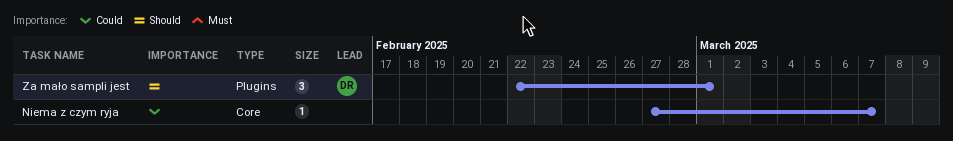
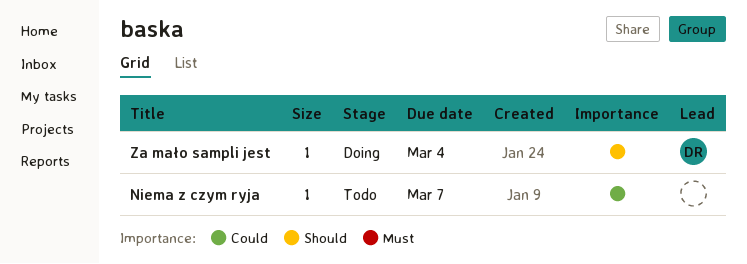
Za mało sampli jest, estimate: 3 -> 1
Za mało sampli jest, due: Mar 1 -> Mar 4

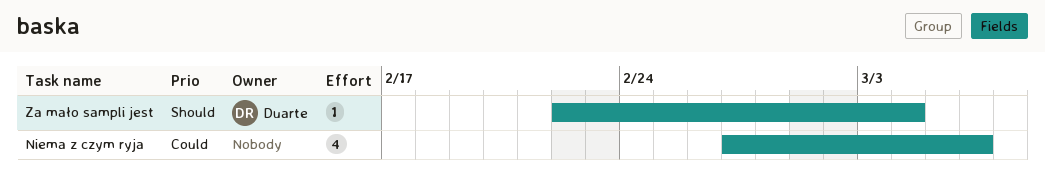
Niema z czym ryja, estimate: 1 -> 4
Niema z czym ryja, due: Mar 7 -> Mar 6

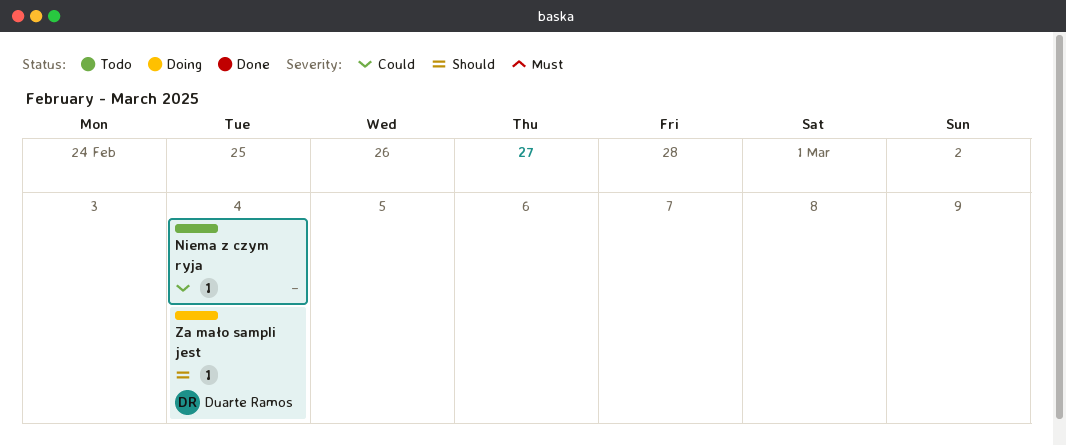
Niema z czym ryja, estimate: 4 -> 1
Niema z czym ryja, due: Mar 6 -> Mar 4

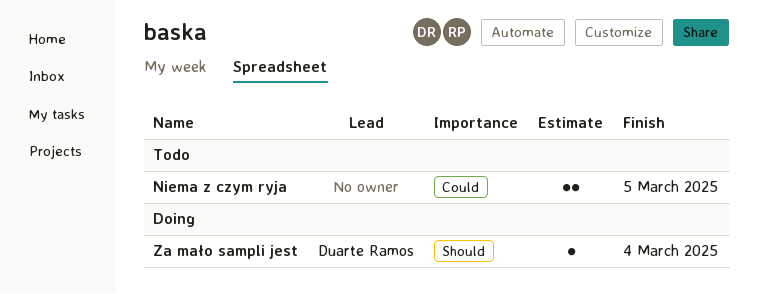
Niema z czym ryja, estimate: 1 -> 2
Niema z czym ryja, due: Mar 4 -> Mar 5

